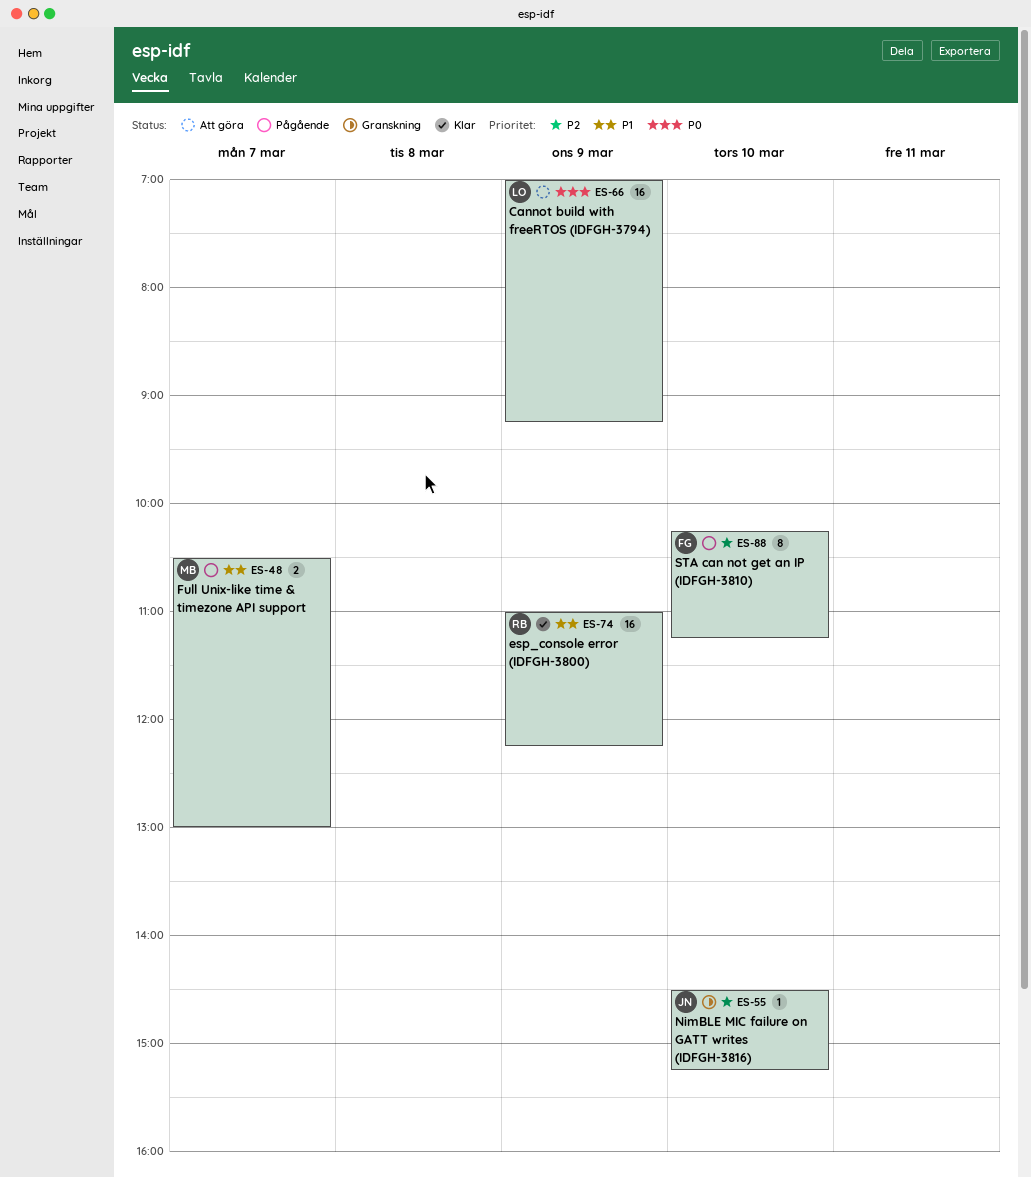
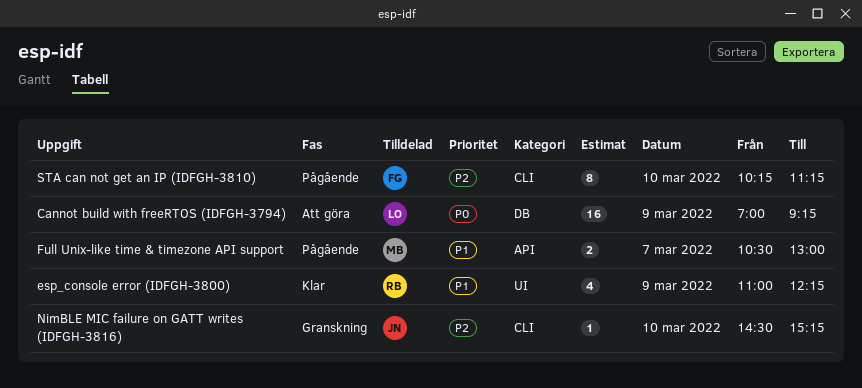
esp_console error (IDFGH-3800), estimate: 16 -> 4

